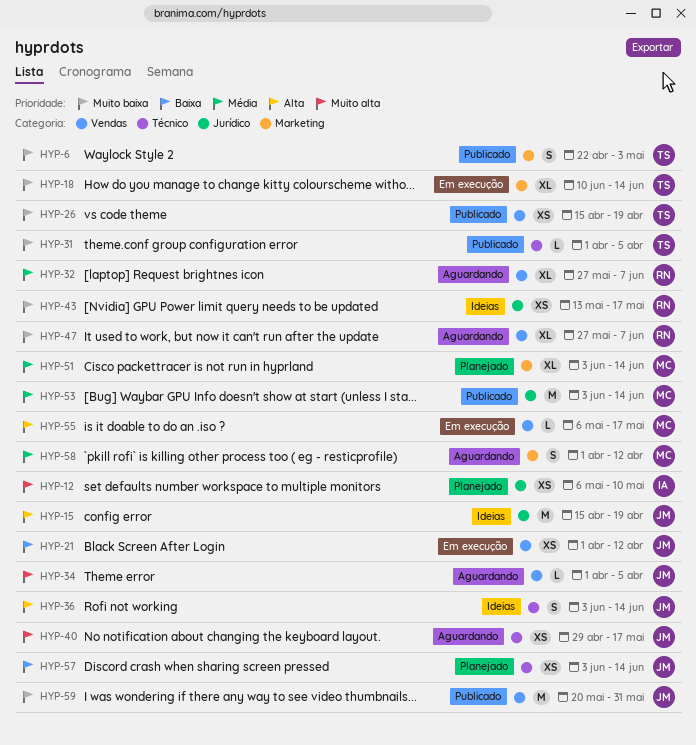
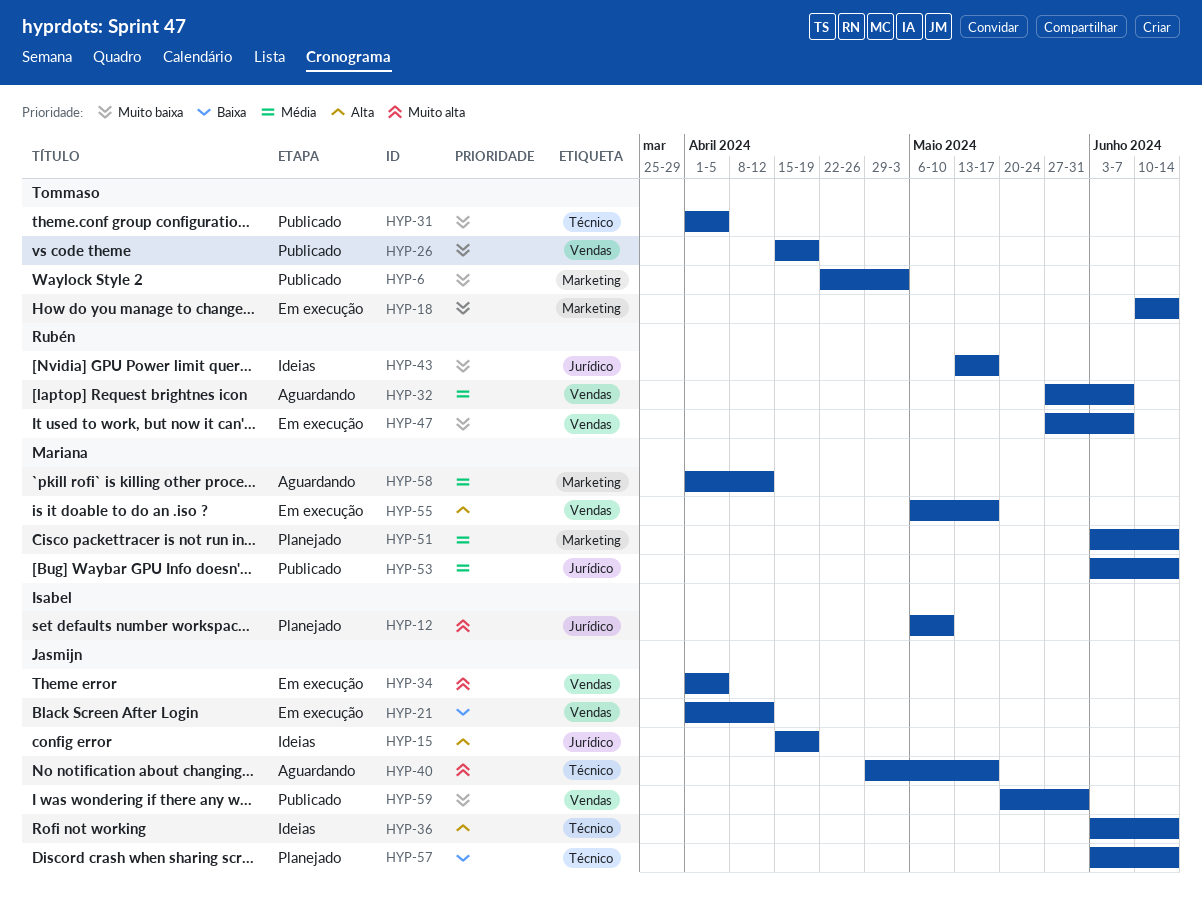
HYP-34, status: Aguardando -> Em execução
HYP-47, status: Aguardando -> Em execução

